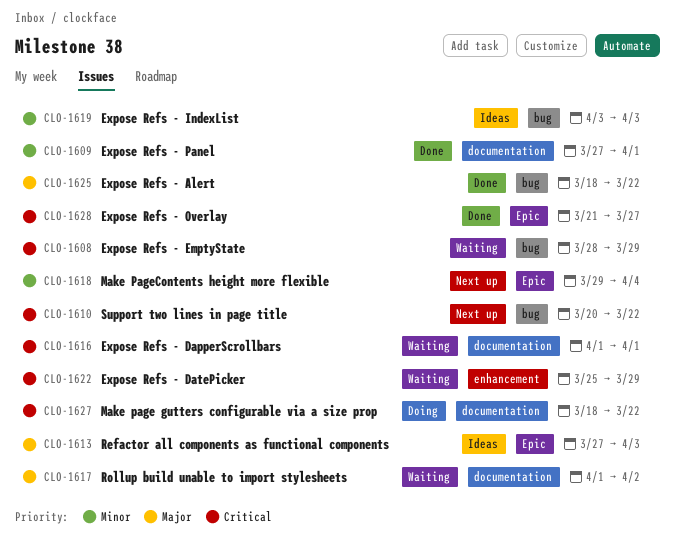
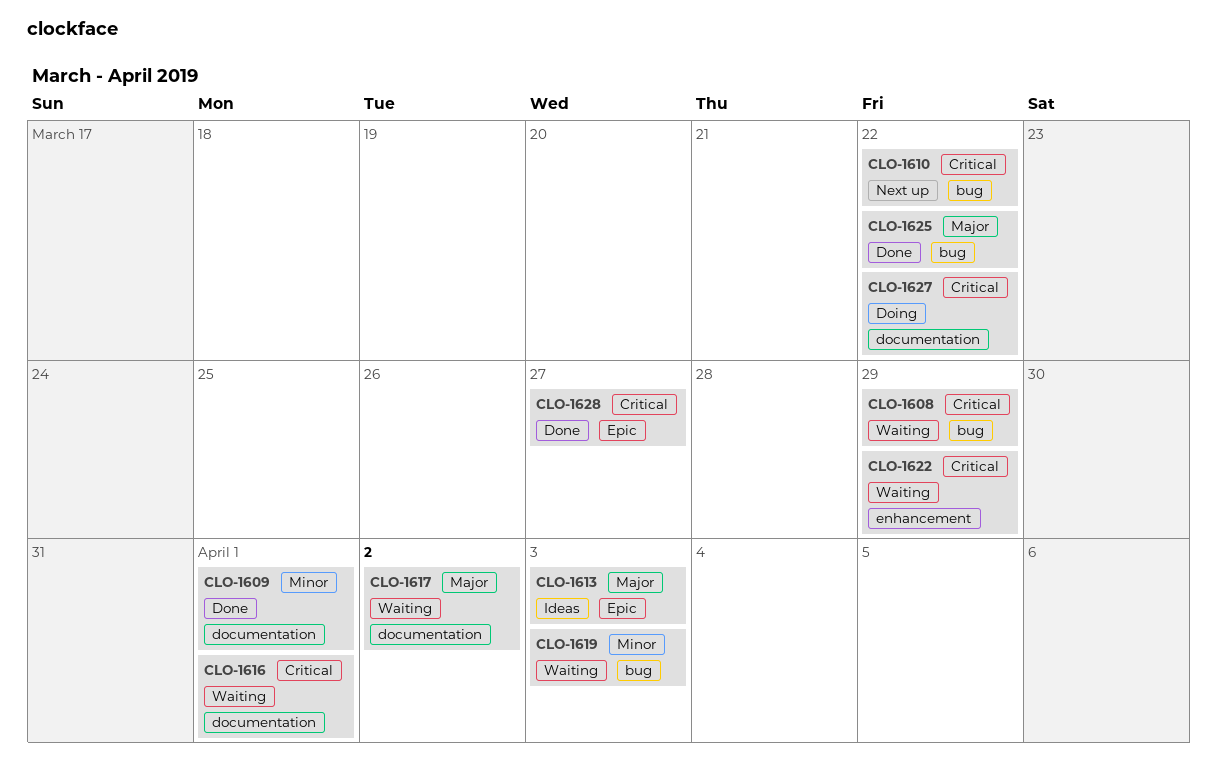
CLO-1618: present -> none
CLO-1619, status: Ideas -> Waiting

